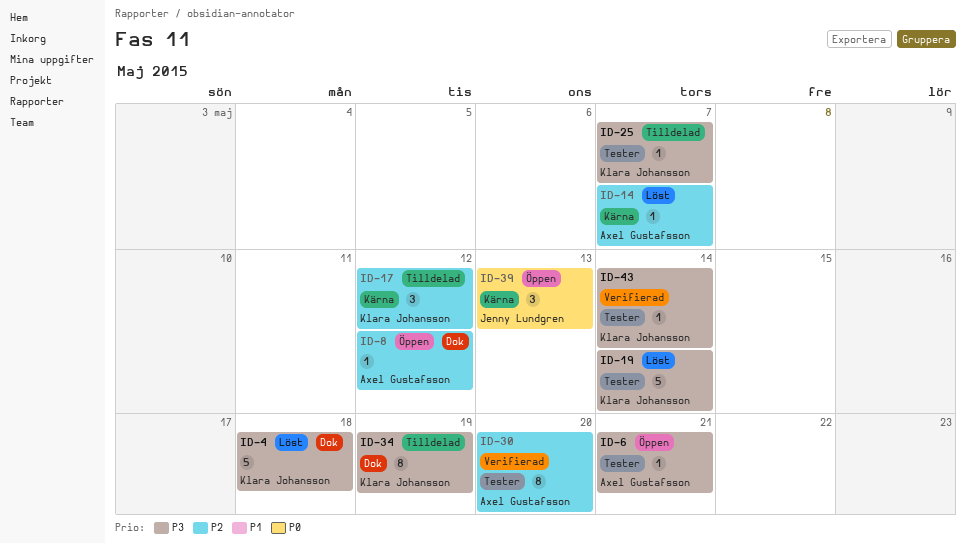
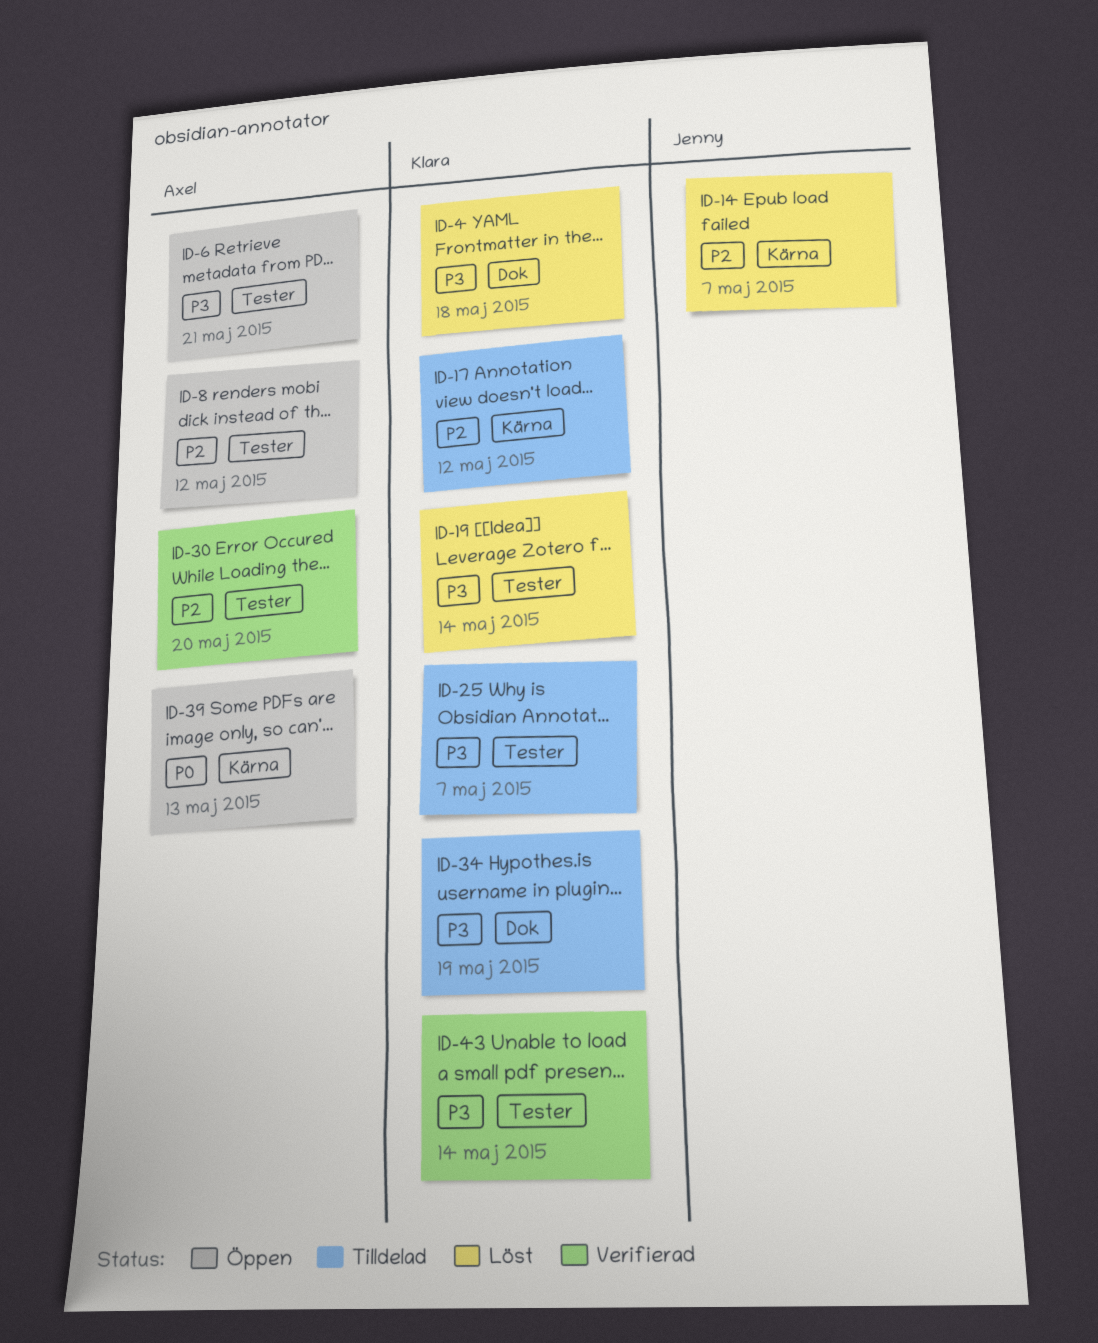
ID-8, label: Dok -> Tester
ID-14, owner: Axel Gustafsson -> Jenny Lundgren
ID-39, owner: Jenny Lundgren -> Axel Gustafsson

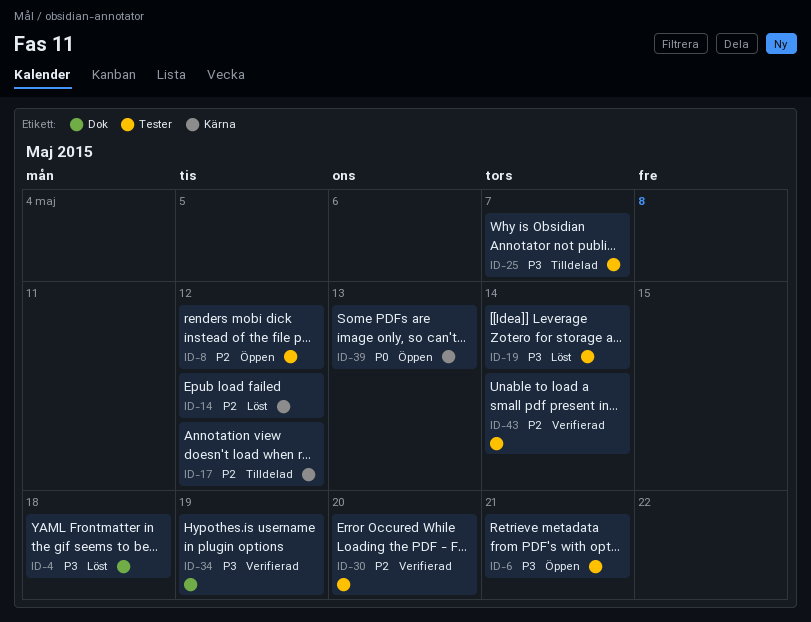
ID-14, due: May 7 -> May 12
ID-34, status: Tilldelad -> Verifierad
ID-43, priority: P3 -> P2

